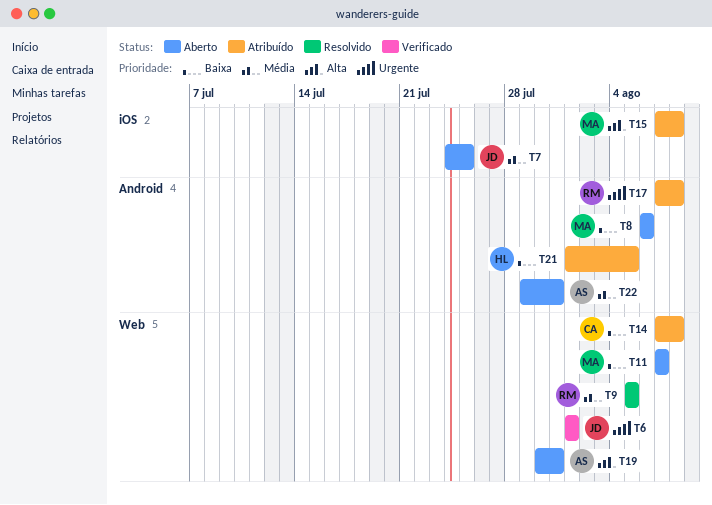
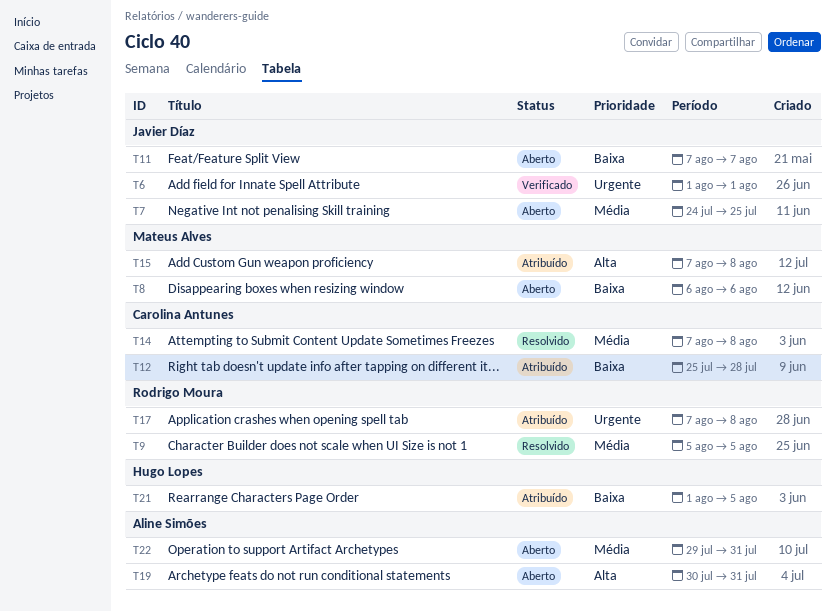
T11, owner: Mateus Alves -> Javier Díaz
T12: none -> present
T14, status: Atribuído -> Resolvido
T14, priority: Baixa -> Média

